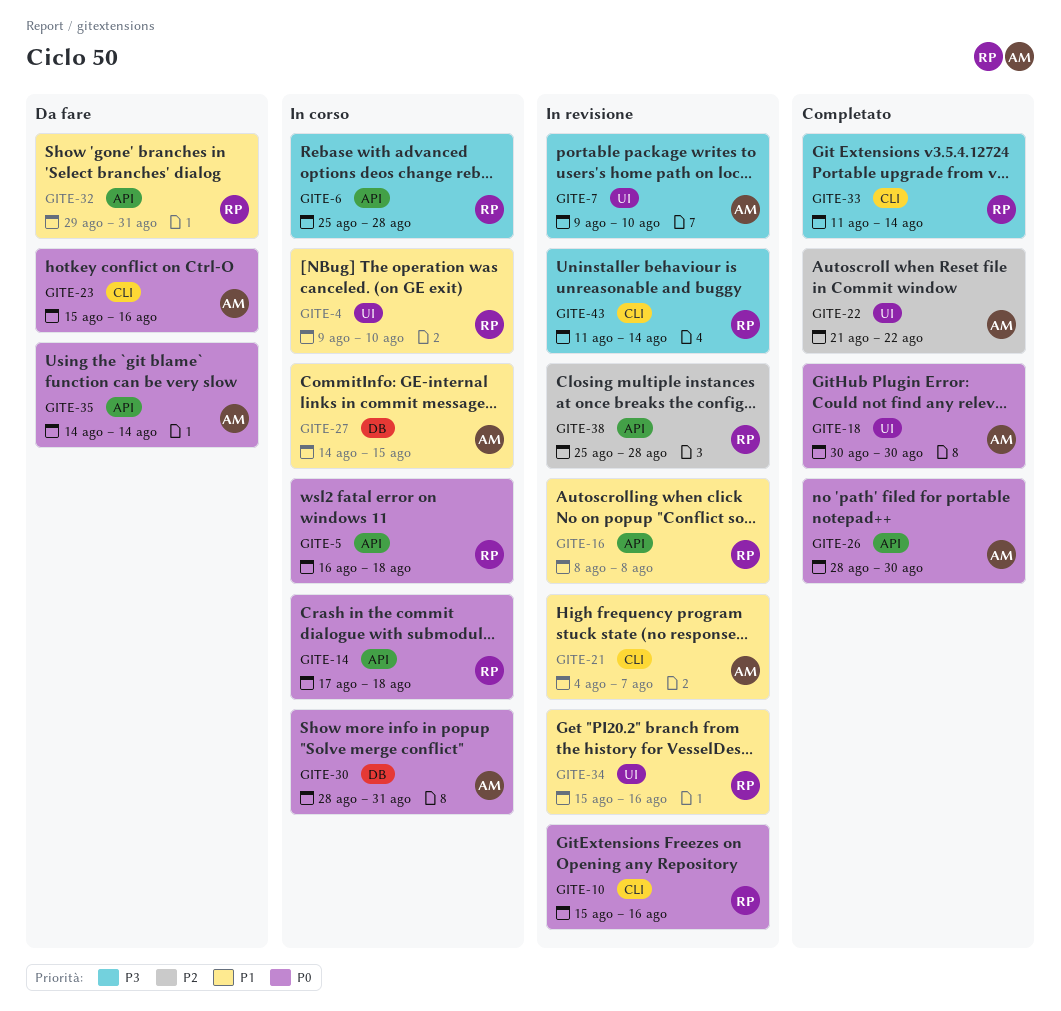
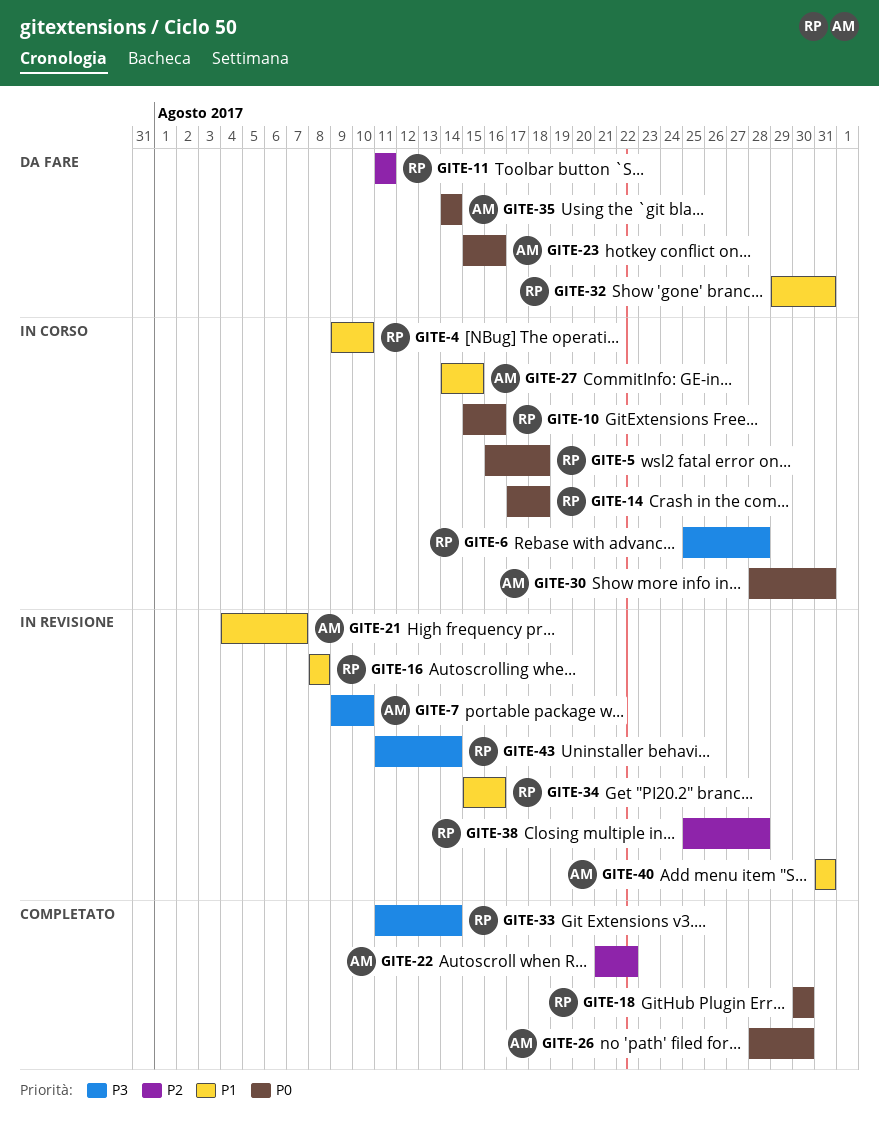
GITE-10, status: In revisione -> In corso
GITE-11: none -> present
GITE-18, owner: AM -> RP
GITE-40: none -> present

